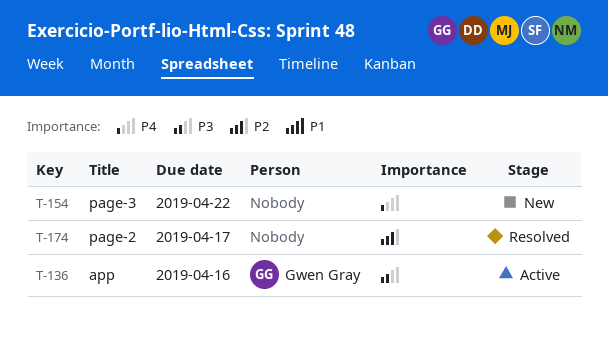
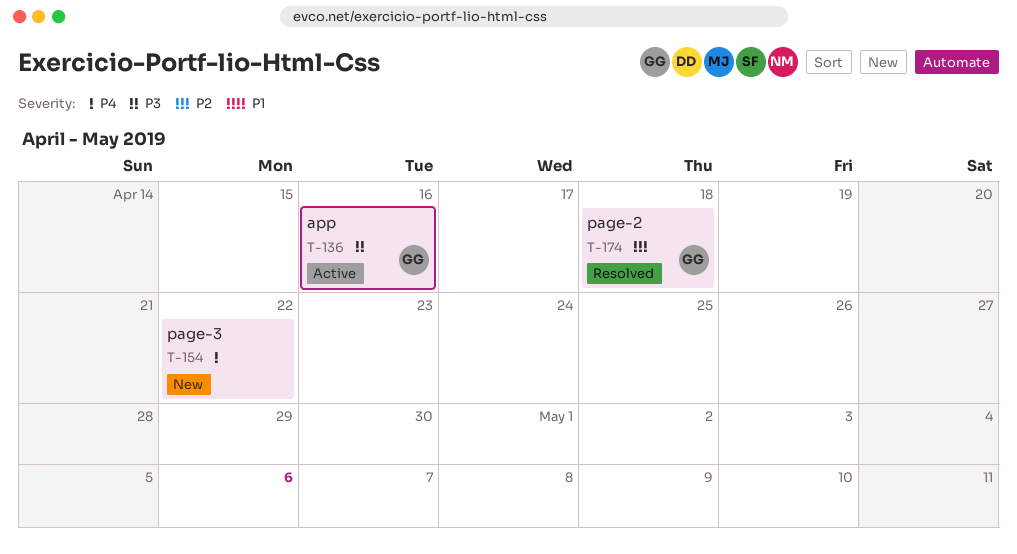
T-174, owner: none -> Gwen Gray
T-174, due: Apr 17 -> Apr 18

